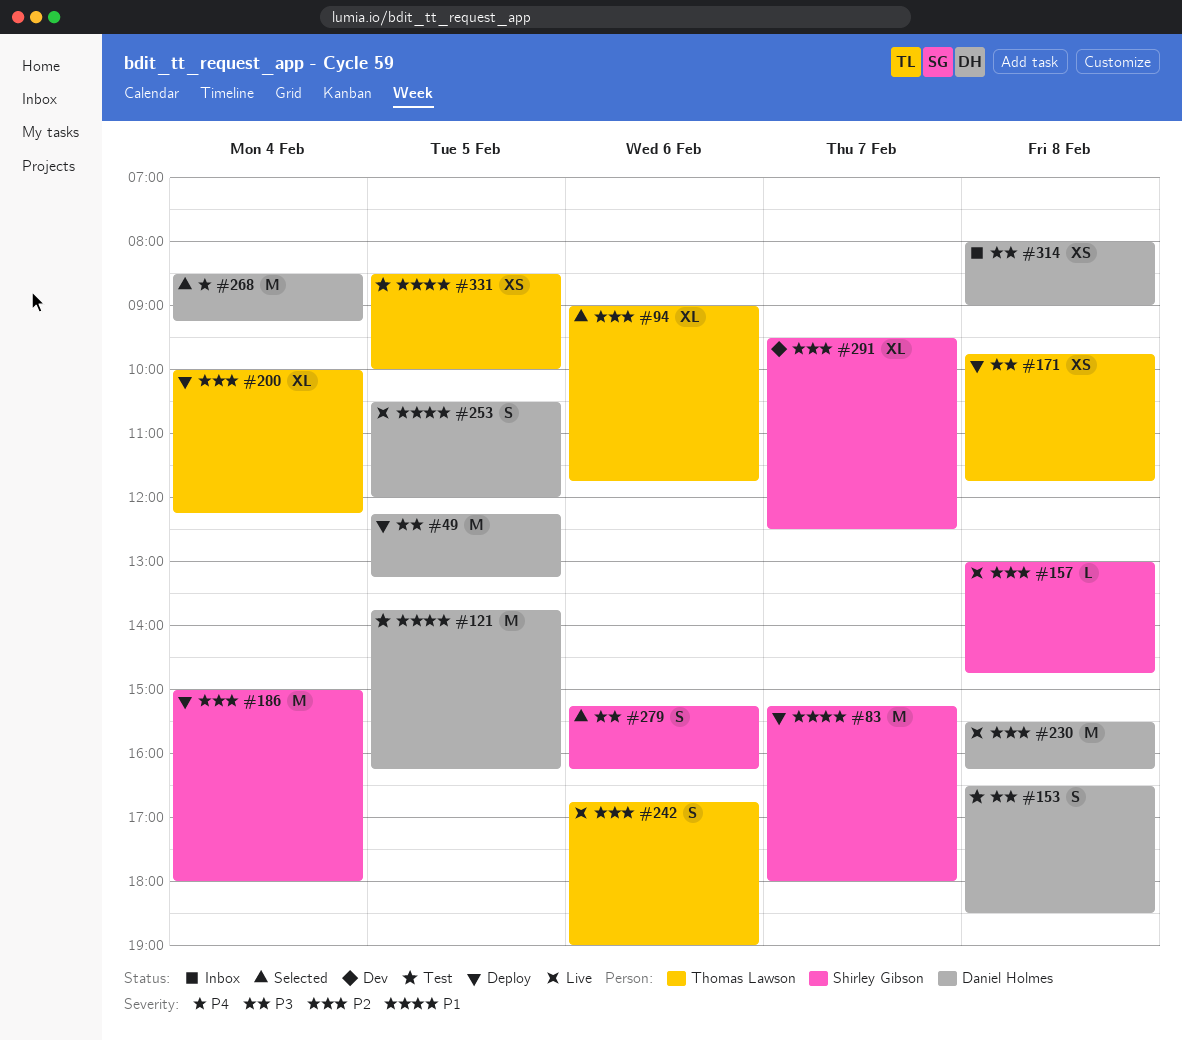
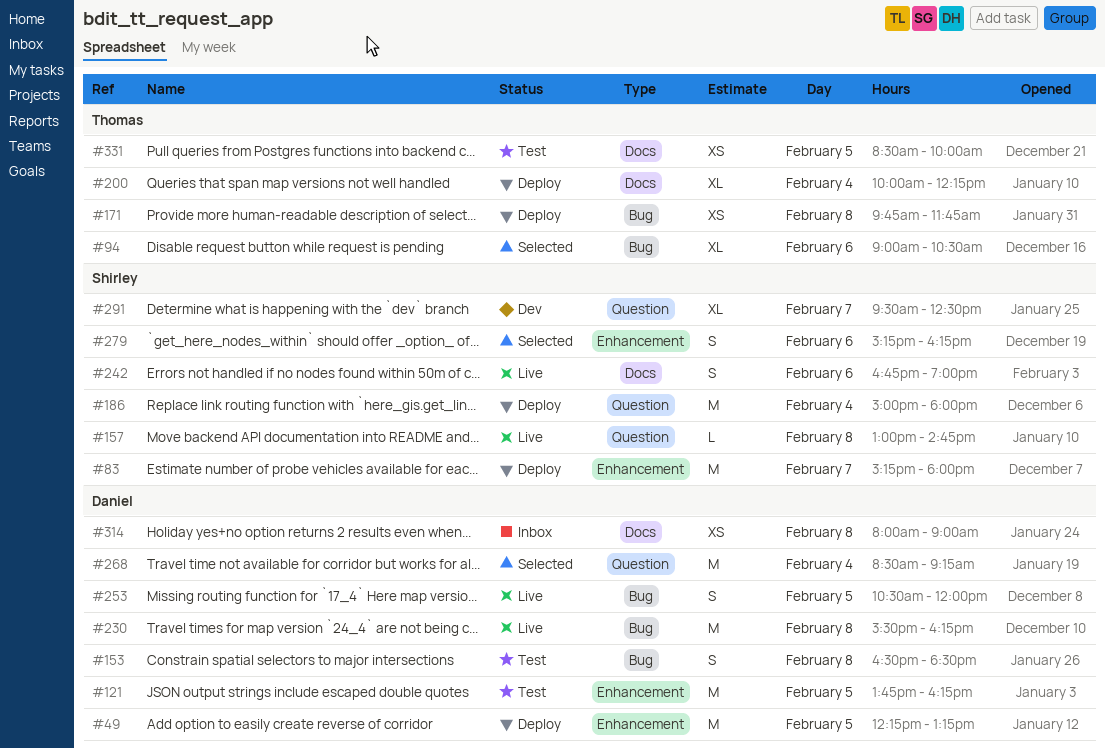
#94, ends: 11:45 -> 10:30
#242, owner: Thomas Lawson -> Shirley Gibson

